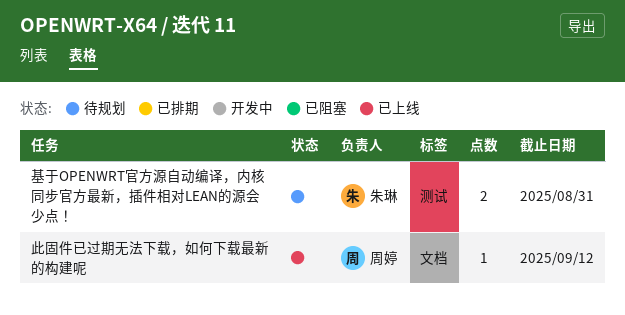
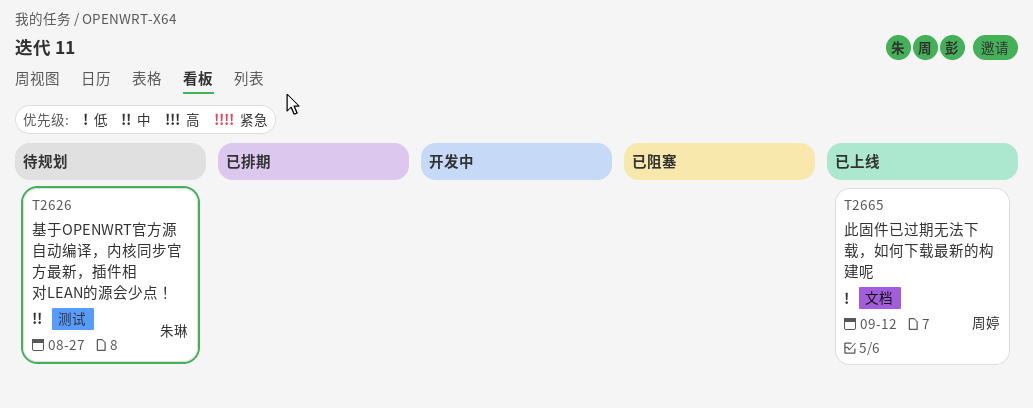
基于OPENWRT官方源自动编译，内核同步官方最新，插件相对LEAN的源会少点！, due: Aug 31 -> Aug 27

